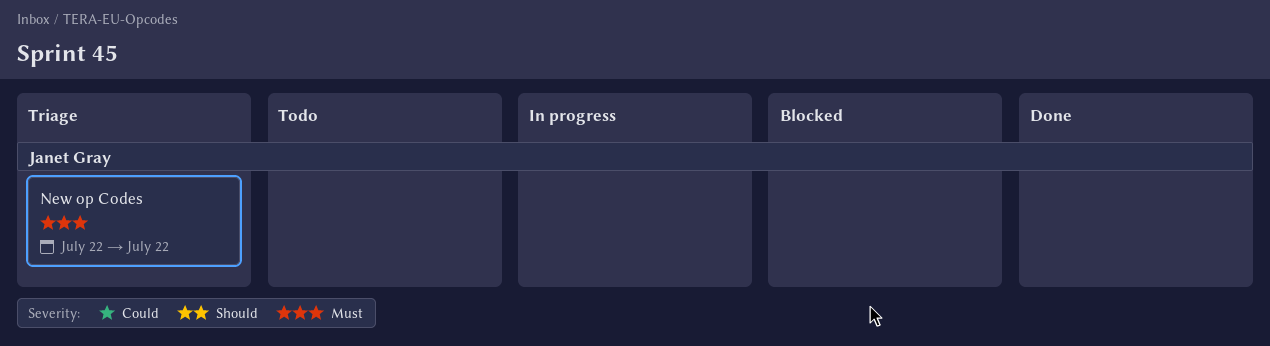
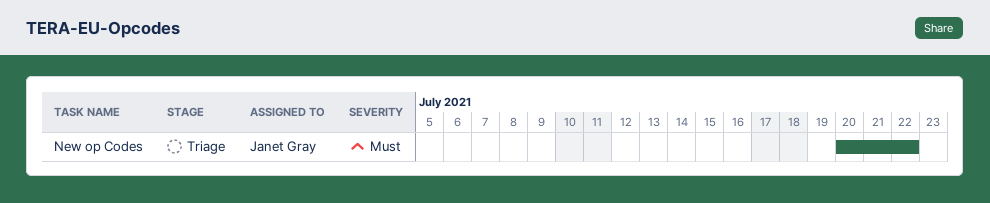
New op Codes, start: Jul 22 -> Jul 20

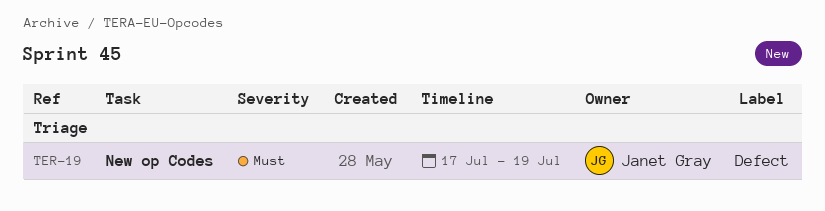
New op Codes, start: Jul 20 -> Jul 17
New op Codes, due: Jul 22 -> Jul 19

